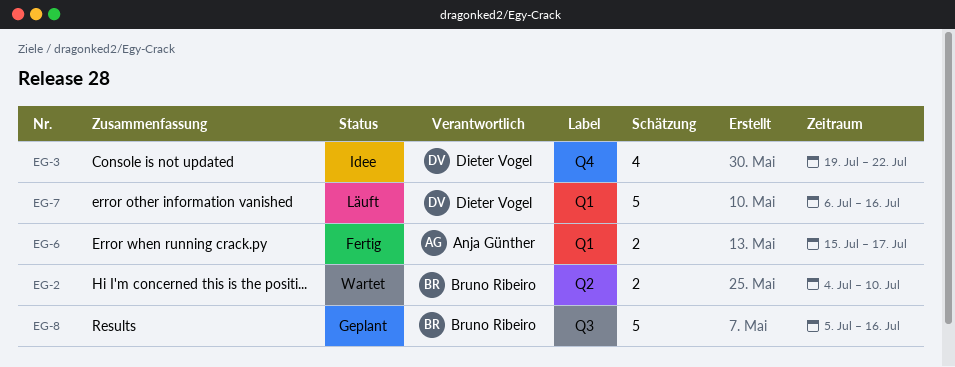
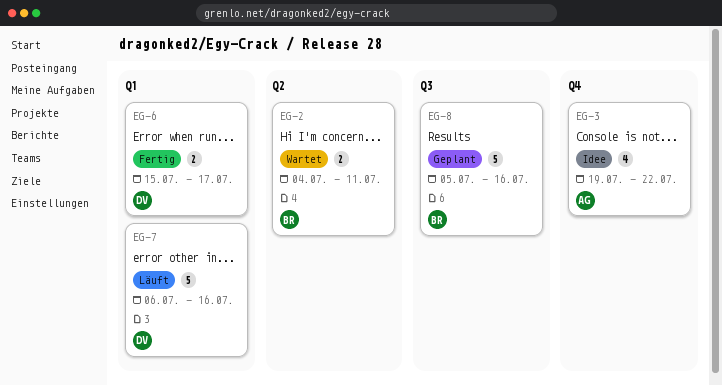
EG-2, due: Jul 10 -> Jul 11
EG-3, owner: Dieter Vogel -> Anja Günther
EG-6, owner: Anja Günther -> Dieter Vogel

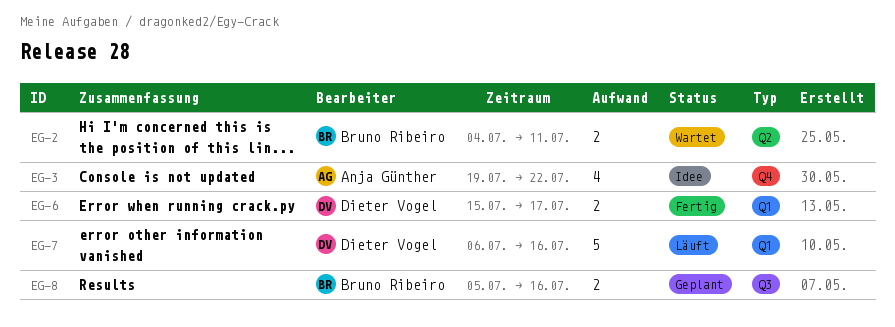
EG-8, estimate: 5 -> 2

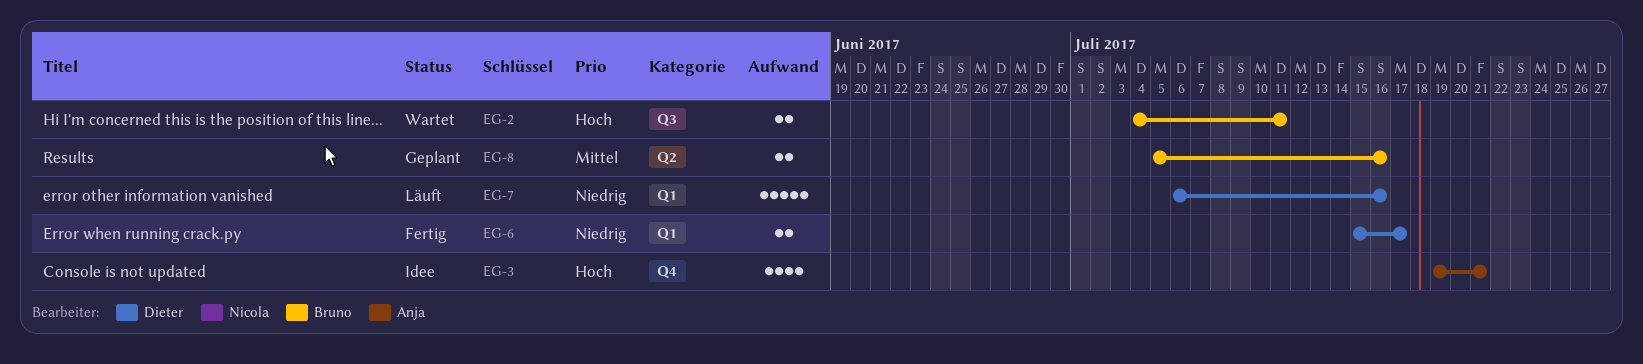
EG-2, label: Q2 -> Q3
EG-3, due: Jul 22 -> Jul 21
EG-8, label: Q3 -> Q2

